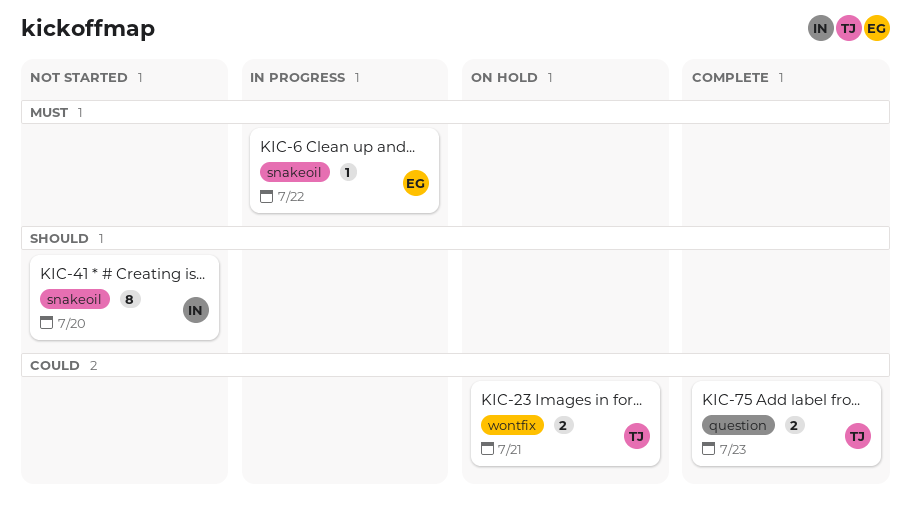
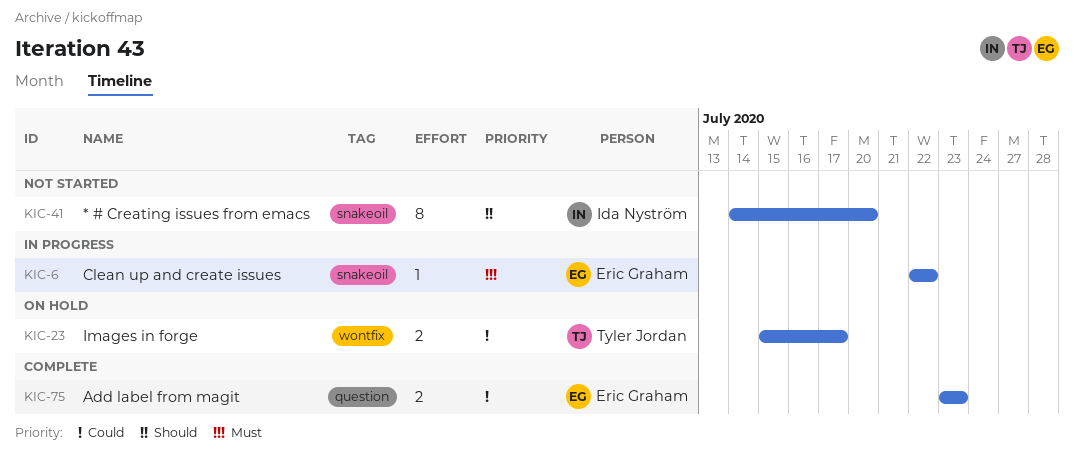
KIC-23, due: Jul 21 -> Jul 17
KIC-75, owner: Tyler Jordan -> Eric Graham

